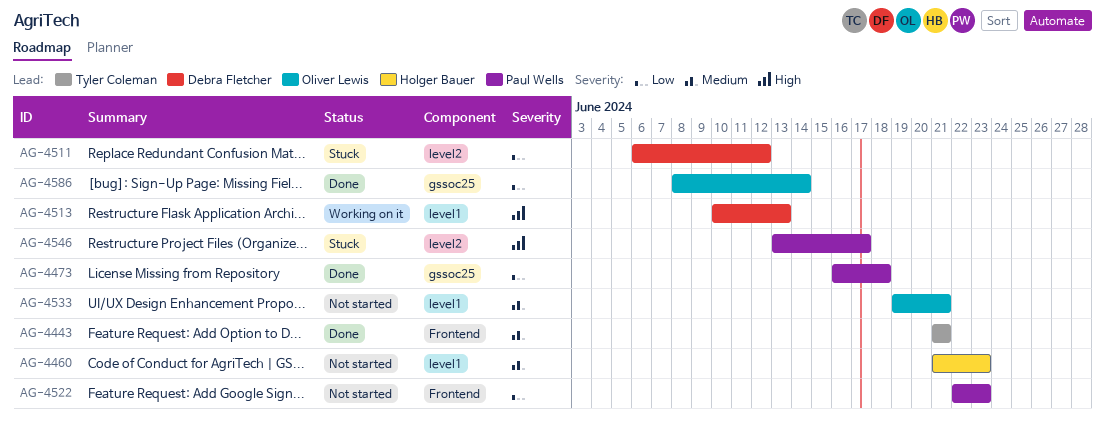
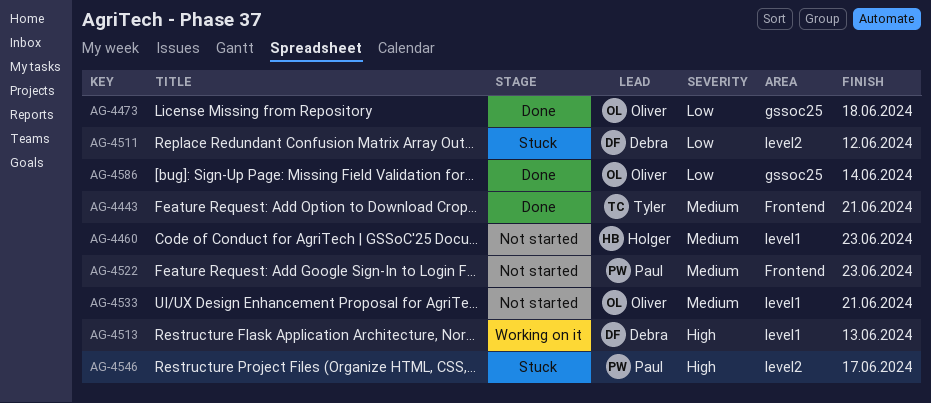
AG-4473, owner: Paul Wells -> Oliver Lewis
AG-4522, priority: Low -> Medium

